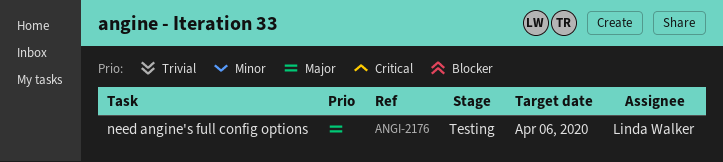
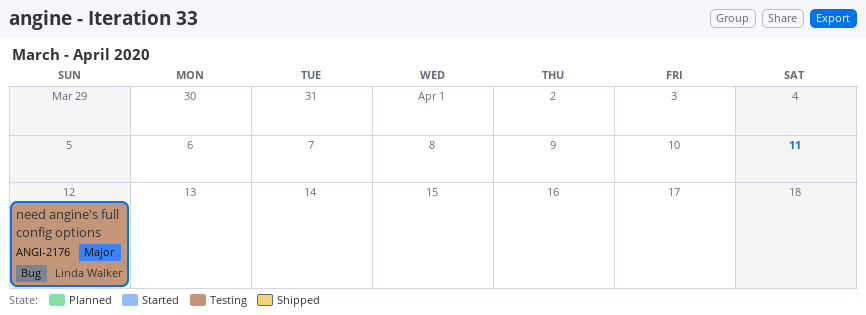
ANGI-2176, due: Apr 6 -> Apr 12

